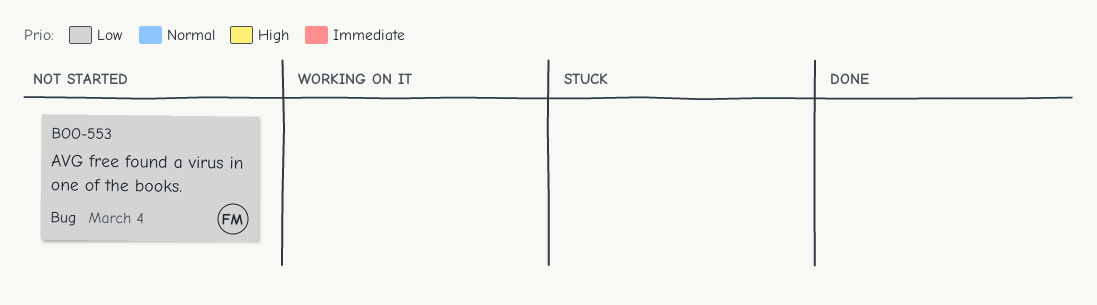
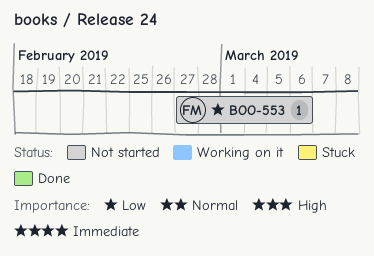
BOO-553, due: Mar 4 -> Mar 6

